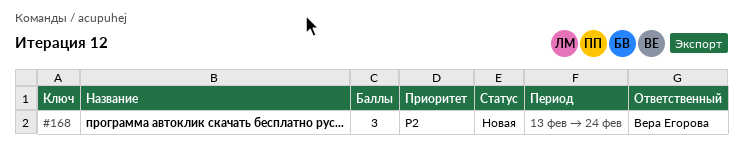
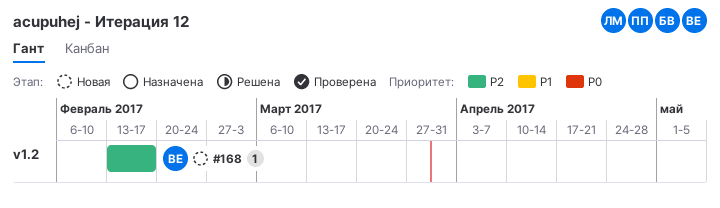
#168, estimate: 3 -> 1
#168, due: Feb 24 -> Feb 17

